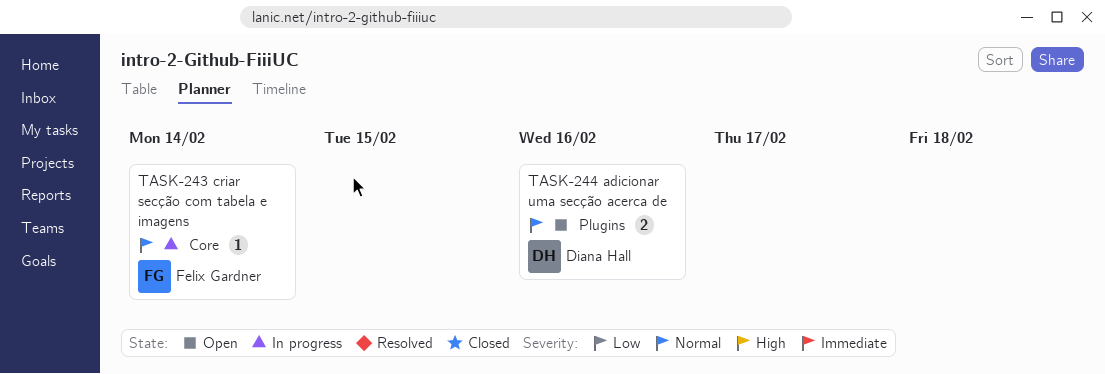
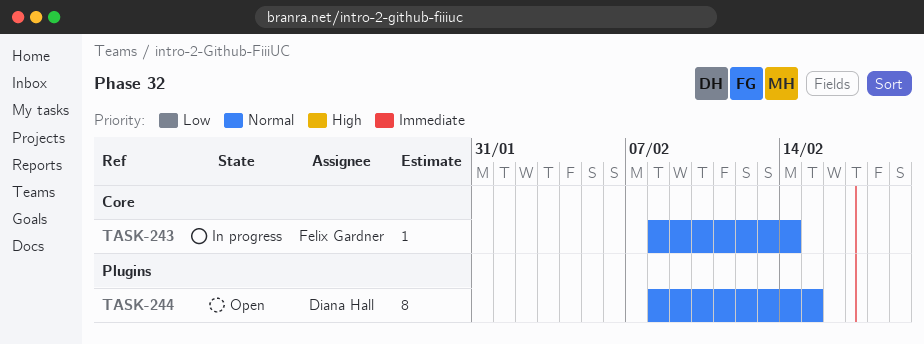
TASK-244, estimate: 2 -> 8
TASK-244, due: Feb 16 -> Feb 15

